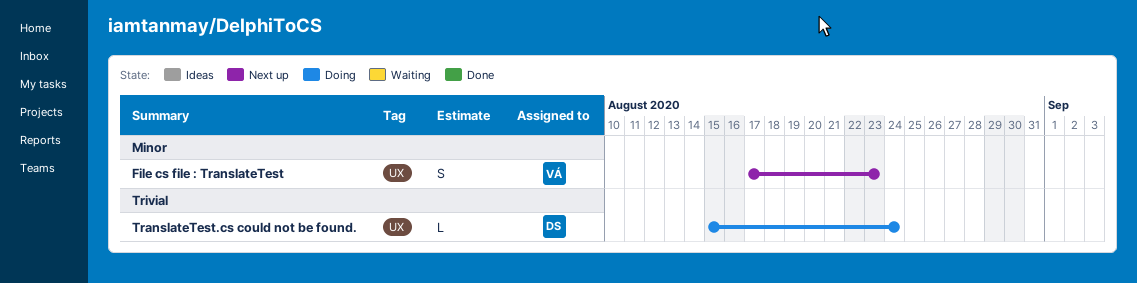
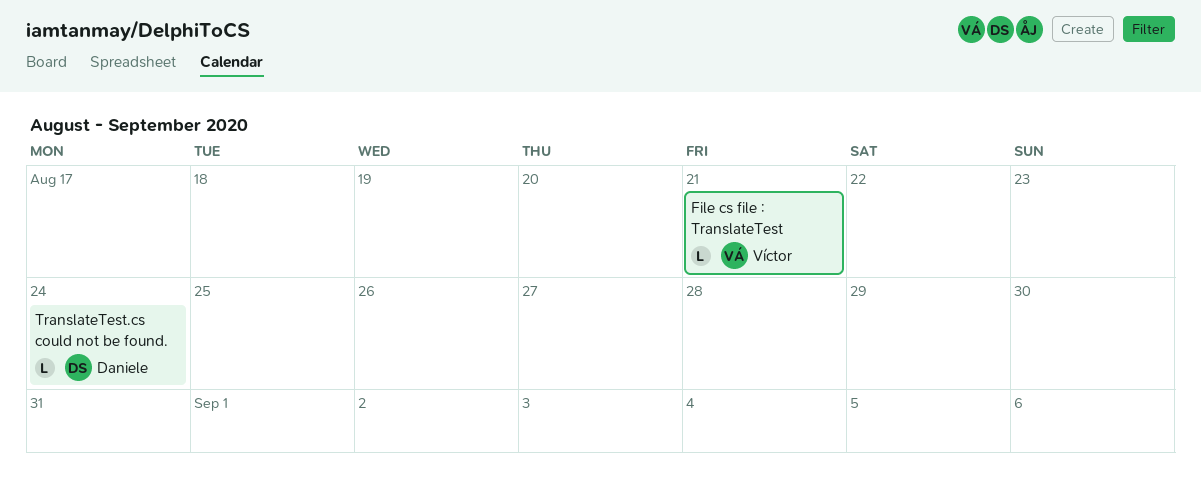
File cs file : TranslateTest, estimate: S -> L
File cs file : TranslateTest, due: Aug 23 -> Aug 21

